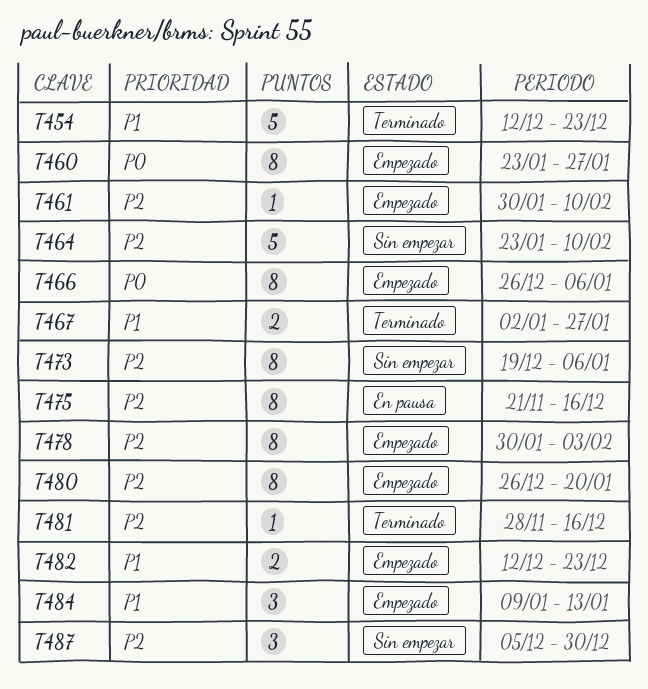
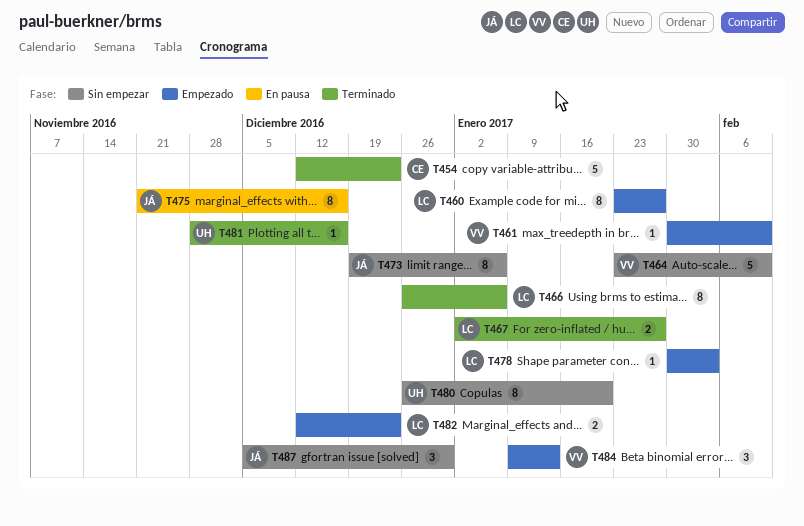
T466, status: Empezado -> Terminado
T478, estimate: 8 -> 1
T480, status: Empezado -> Sin empezar

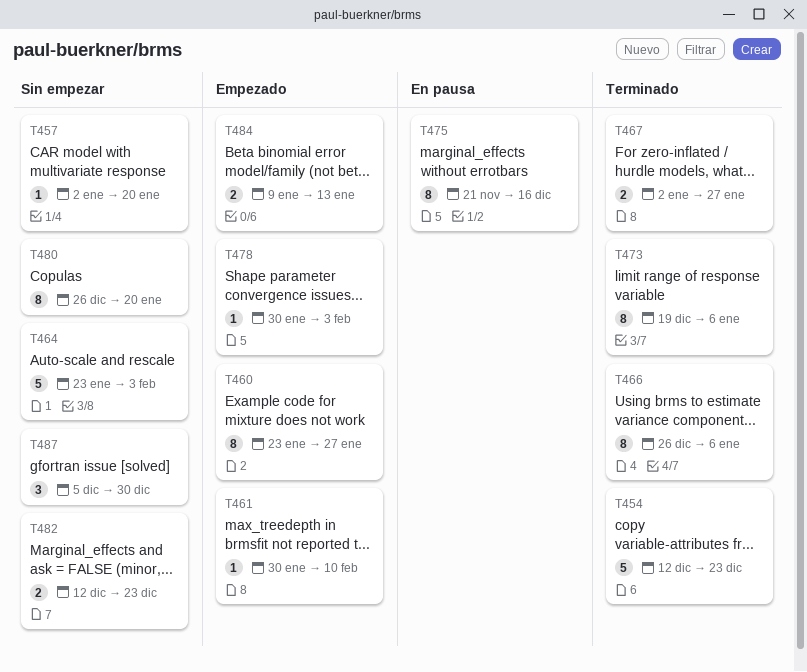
T457: none -> present
T464, due: Feb 10 -> Feb 3
T473, status: Sin empezar -> Terminado
T481: present -> none
T482, status: Empezado -> Sin empezar
T484, estimate: 3 -> 2

